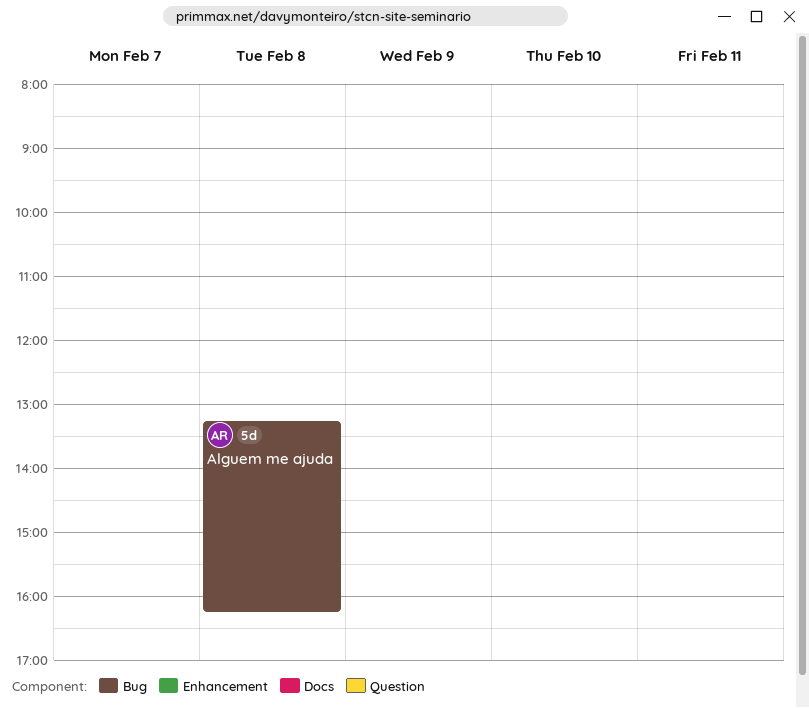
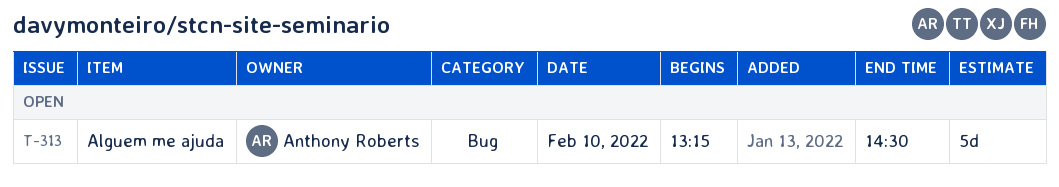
Alguem me ajuda, day: Feb 8 -> Feb 10
Alguem me ajuda, ends: 16:15 -> 14:30

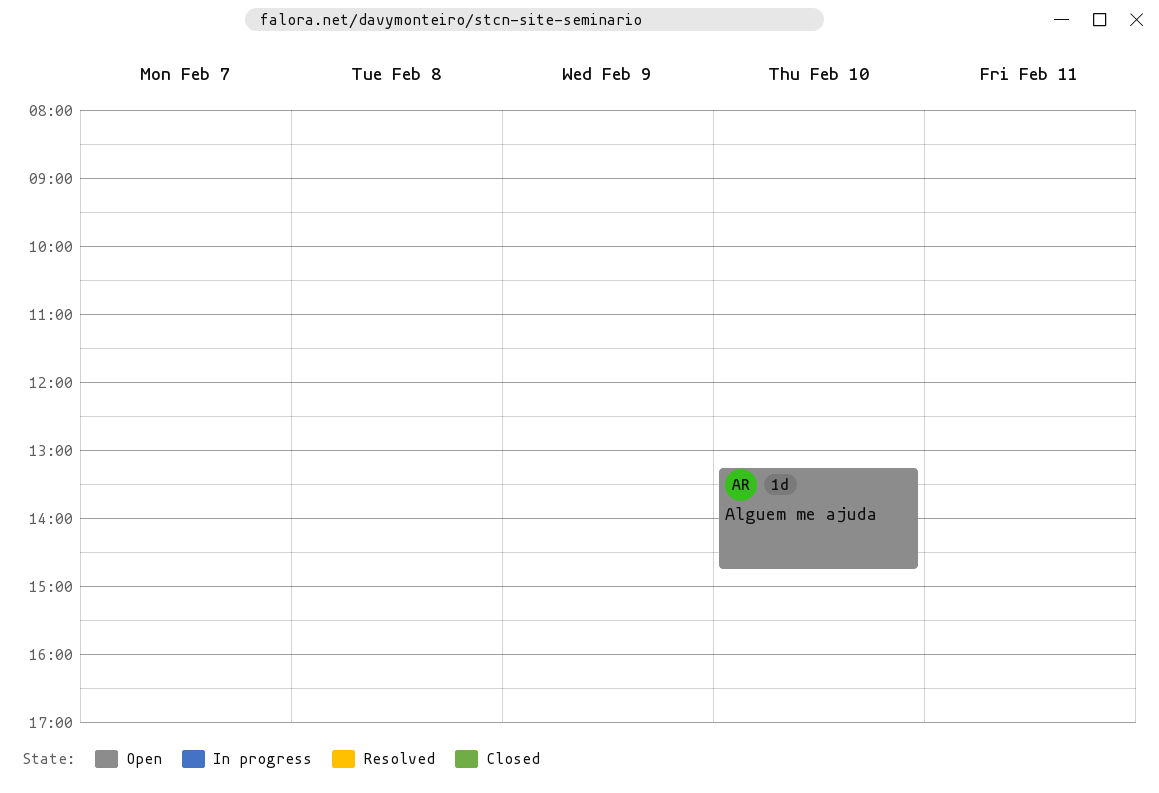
Alguem me ajuda, estimate: 5d -> 1d
Alguem me ajuda, ends: 14:30 -> 14:45

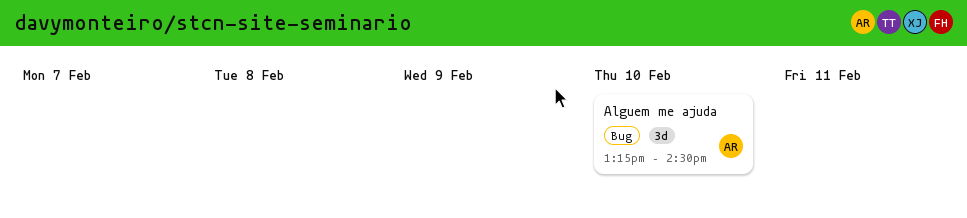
Alguem me ajuda, estimate: 1d -> 3d
Alguem me ajuda, ends: 14:45 -> 14:30

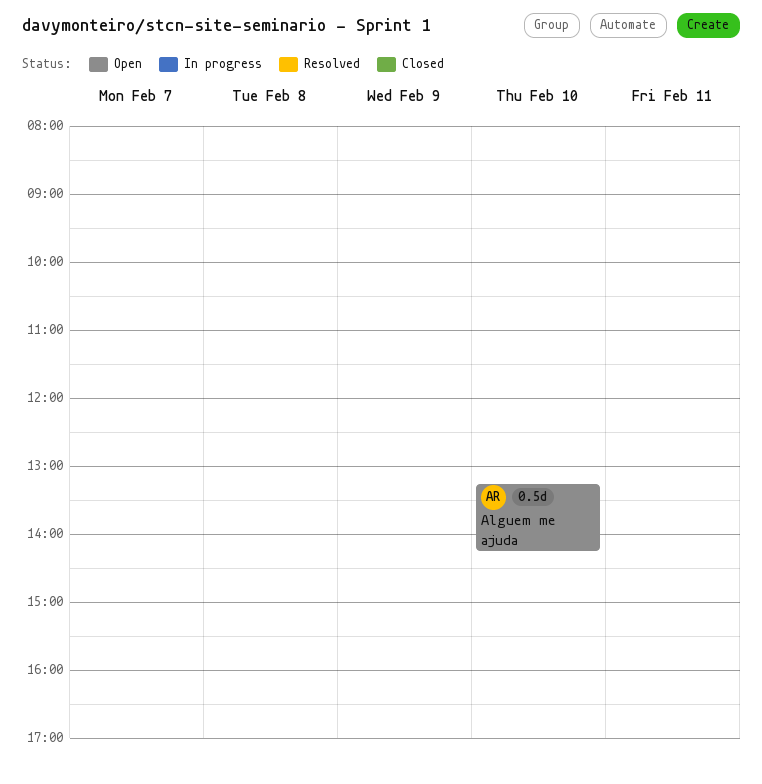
Alguem me ajuda, estimate: 3d -> 0.5d
Alguem me ajuda, ends: 14:30 -> 14:15

